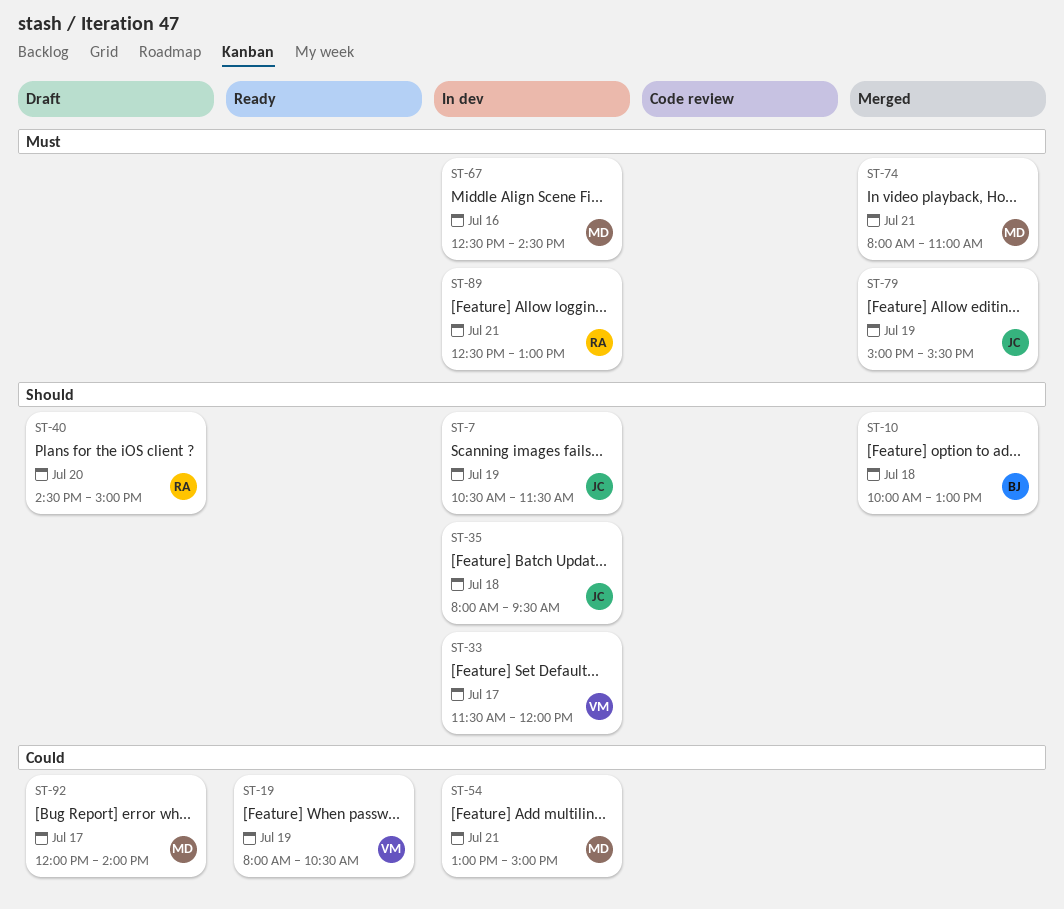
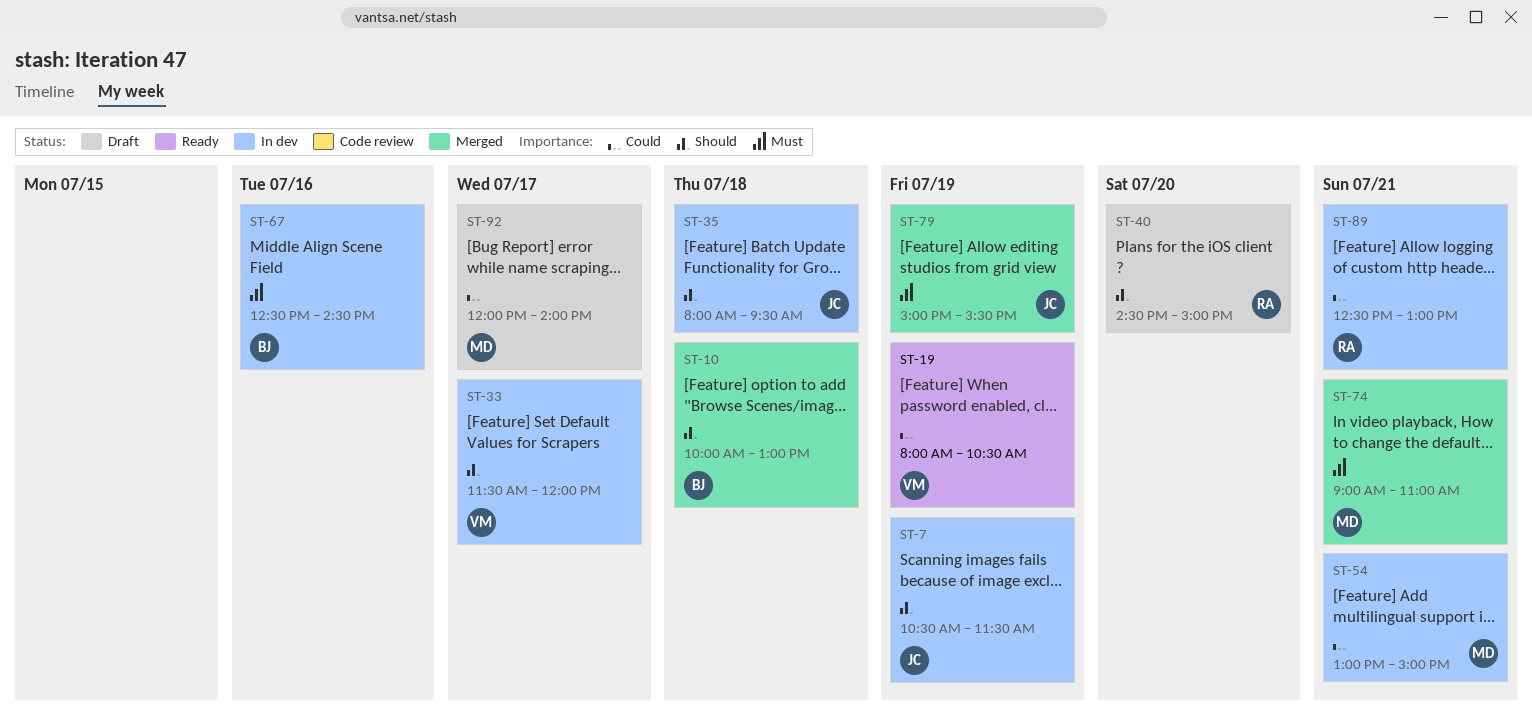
ST-67, owner: MD -> BJ
ST-74, begins: 08:00 -> 09:00
ST-89, priority: Must -> Could

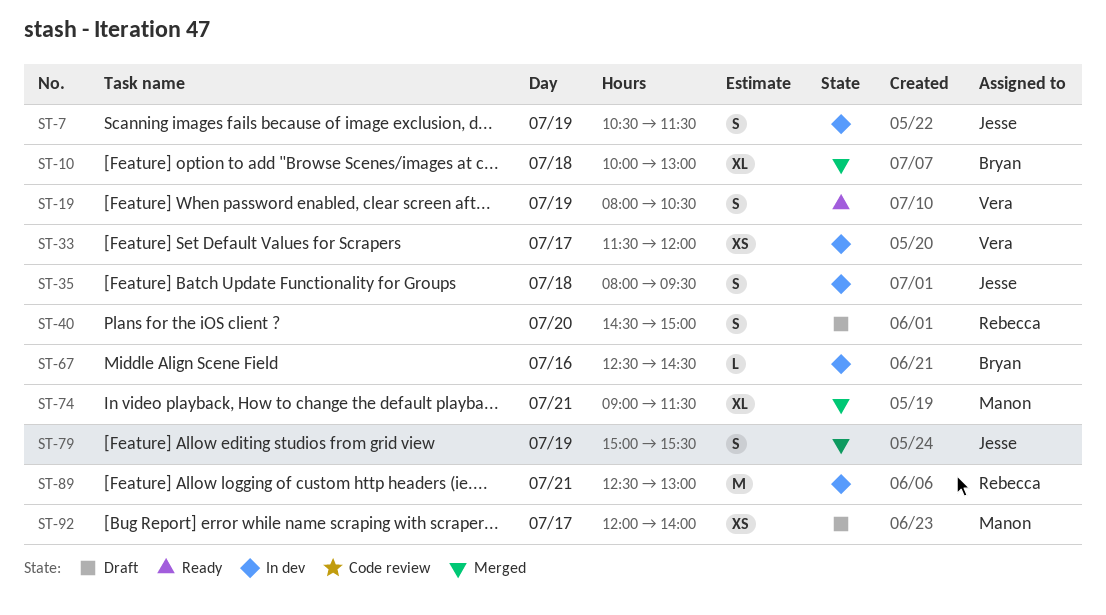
ST-54: present -> none
ST-74, ends: 11:00 -> 11:30

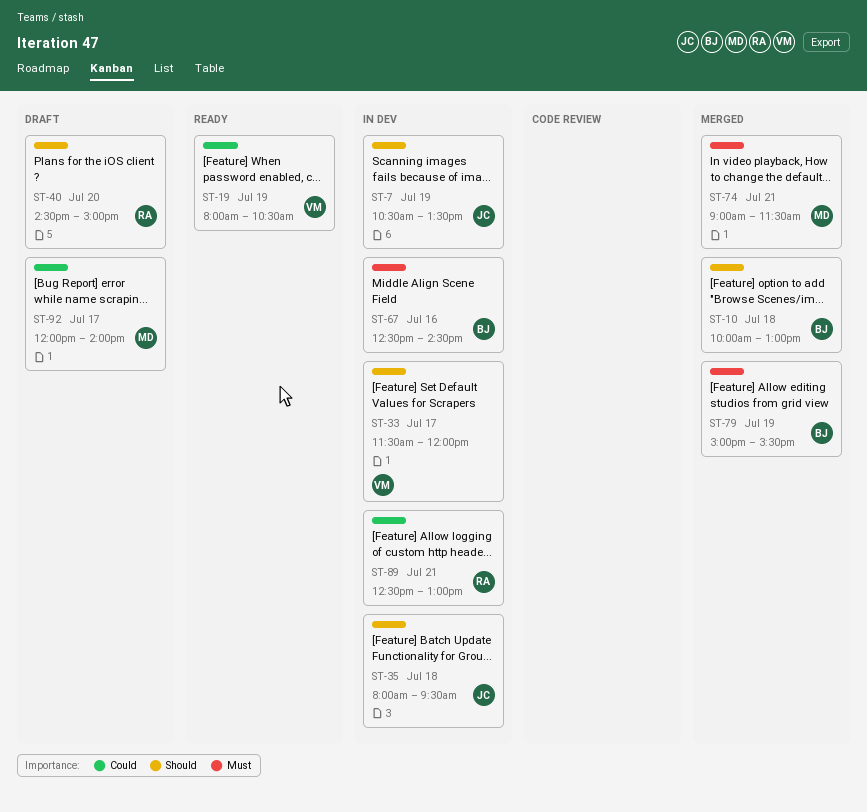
ST-7, ends: 11:30 -> 13:30
ST-79, owner: Jesse -> Bryan

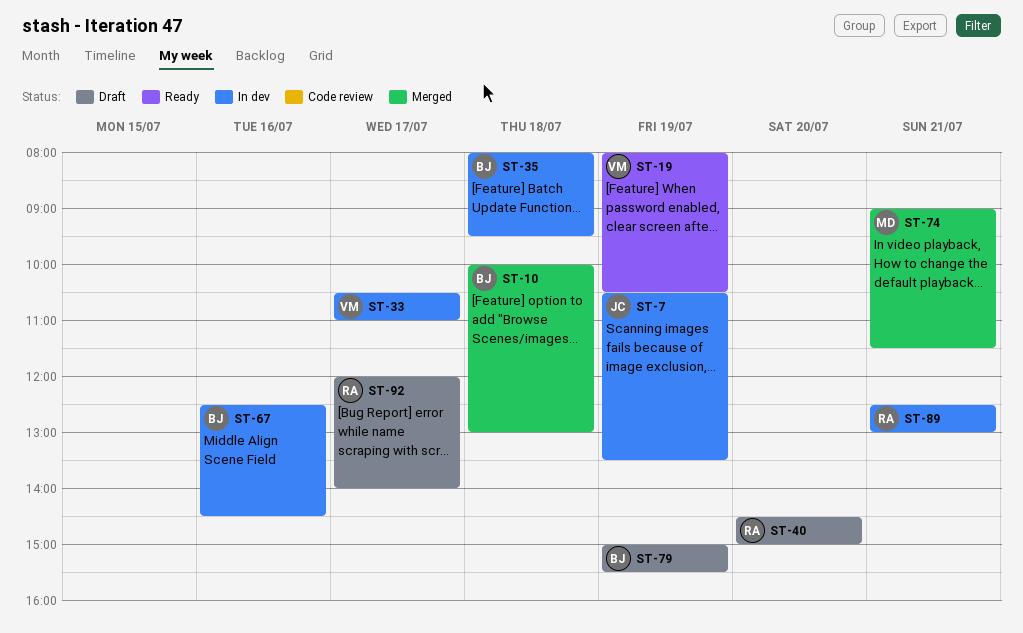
ST-33, begins: 11:30 -> 10:30
ST-33, ends: 12:00 -> 11:00
ST-35, owner: JC -> BJ
ST-79, status: Merged -> Draft
ST-92, owner: MD -> RA

